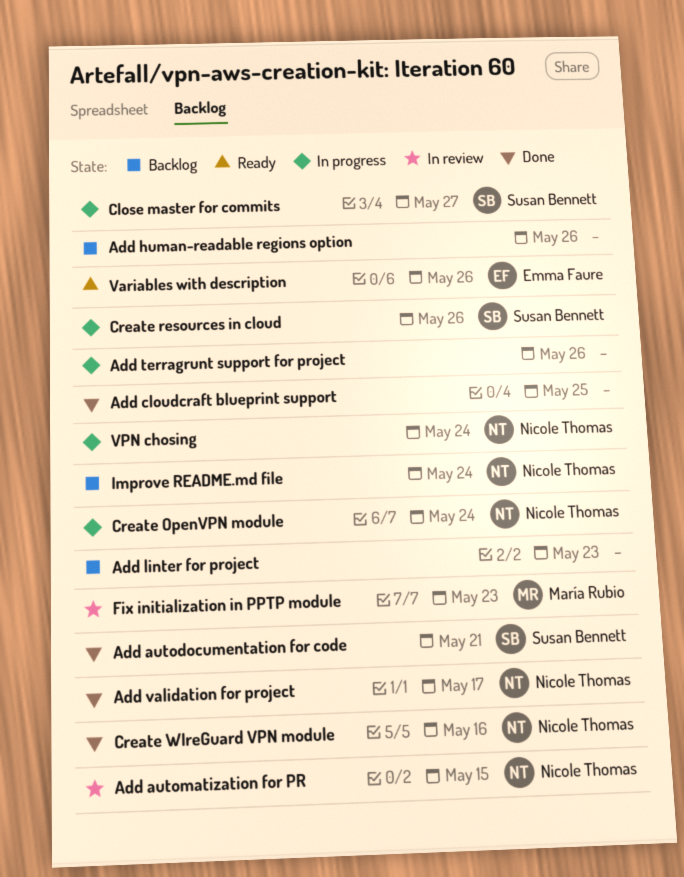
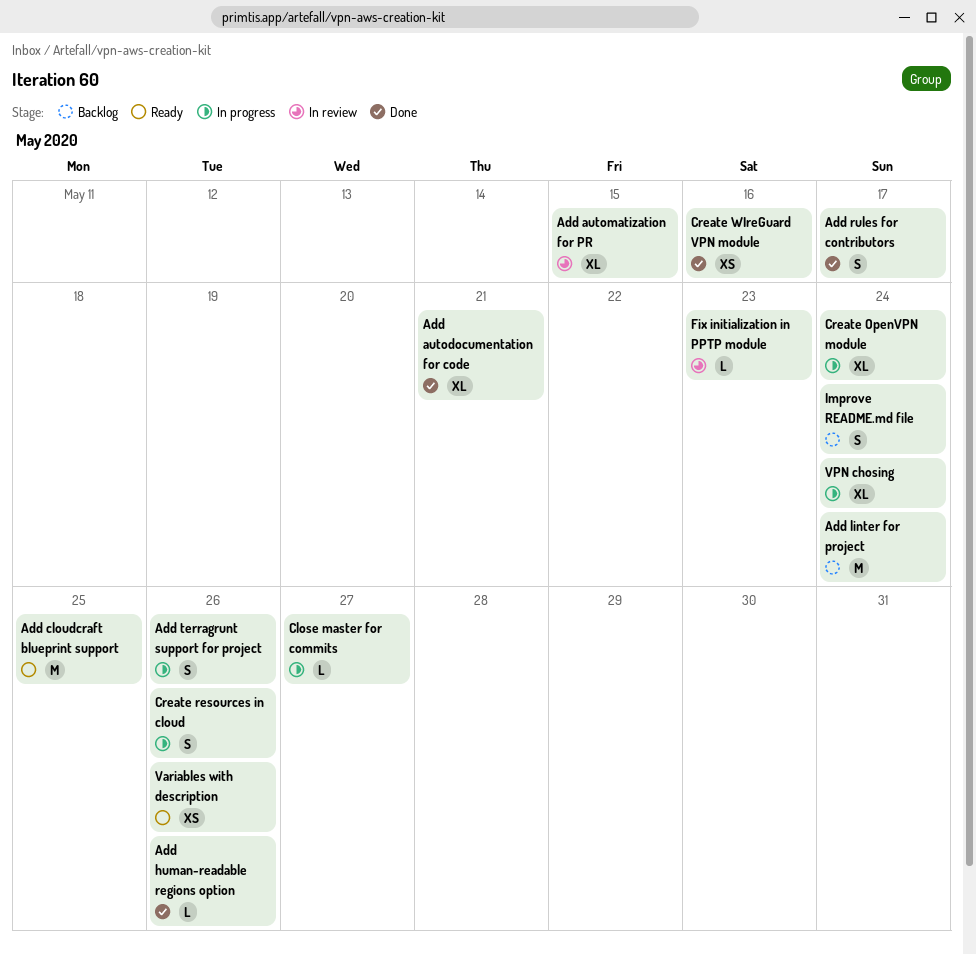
Add cloudcraft blueprint support, status: Done -> Ready
Add human-readable regions option, status: Backlog -> Done
Add linter for project, due: May 23 -> May 24
Add rules for contributors: none -> present
Add validation for project: present -> none

